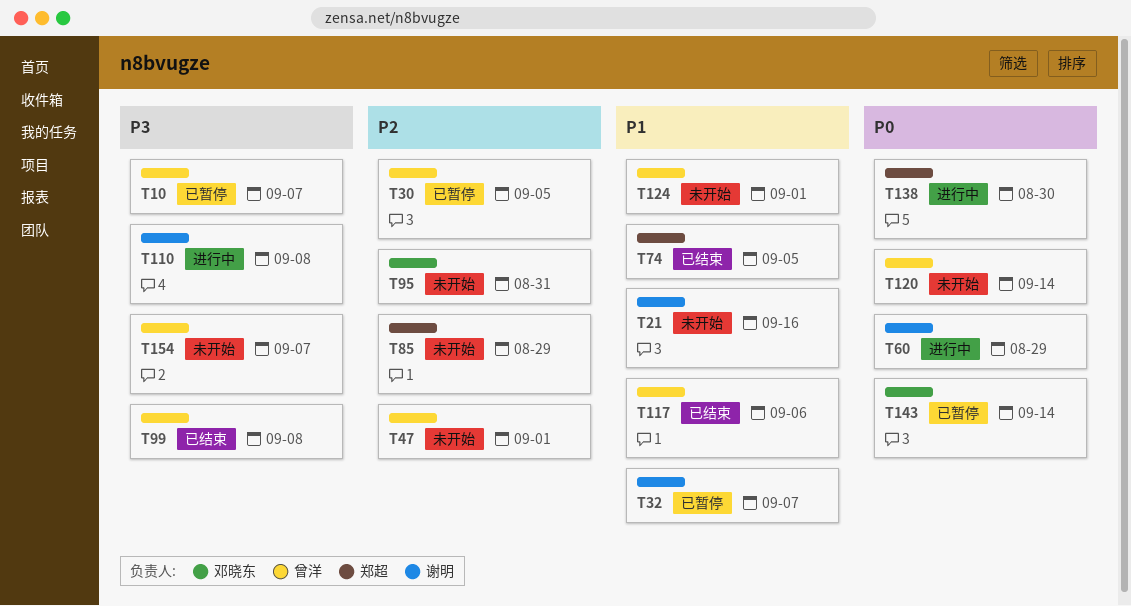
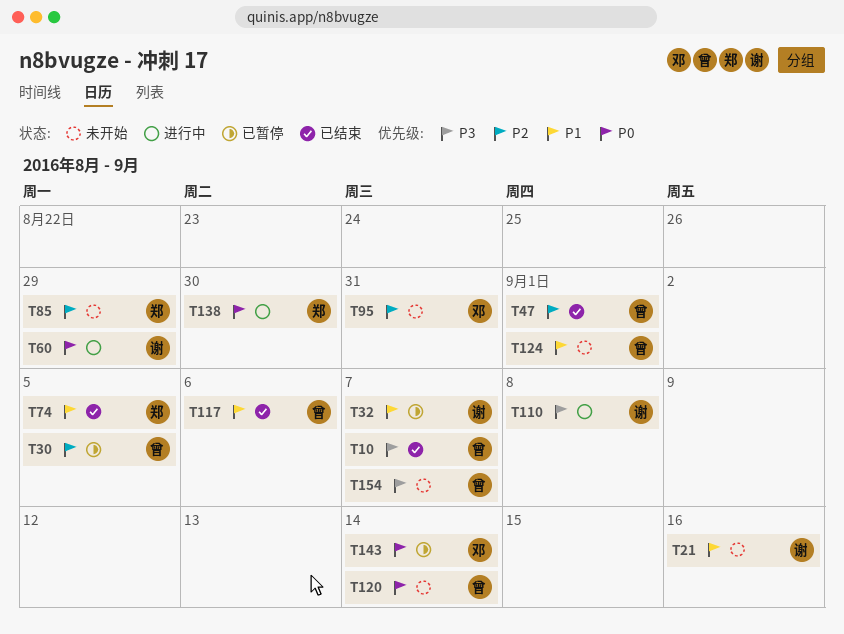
T10, status: 已暂停 -> 已结束
T47, status: 未开始 -> 已结束
T99: present -> none

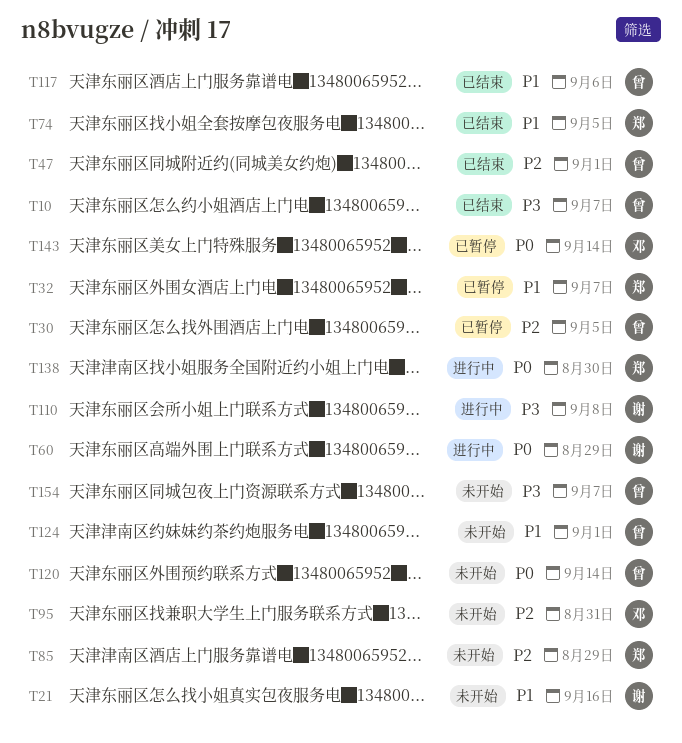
T32, owner: 谢 -> 郑

